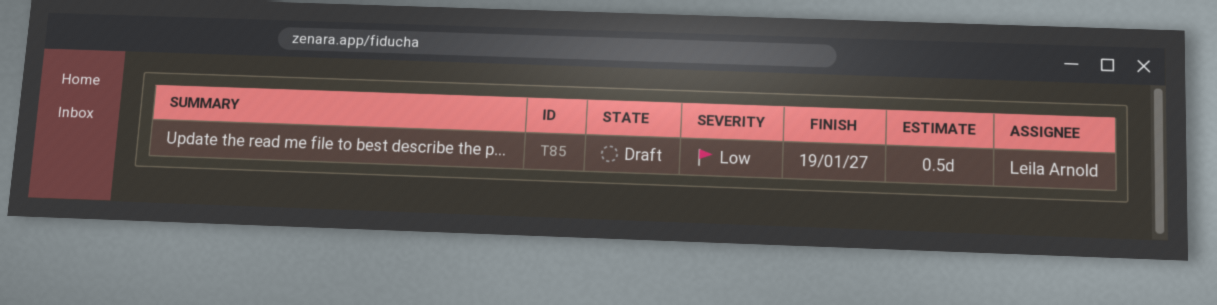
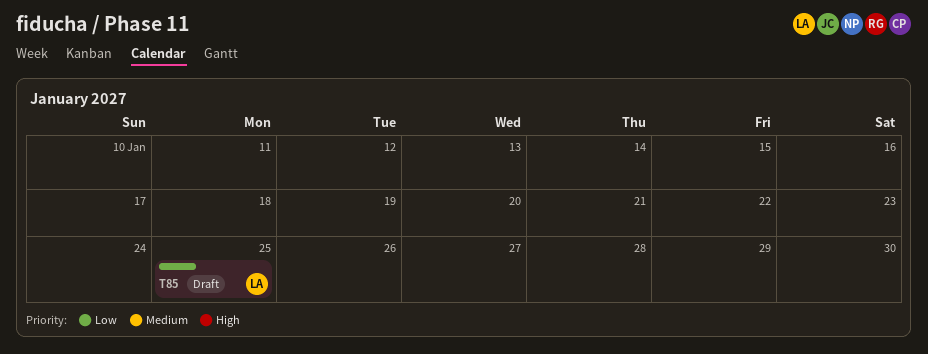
T85, due: Jan 19 -> Jan 25

